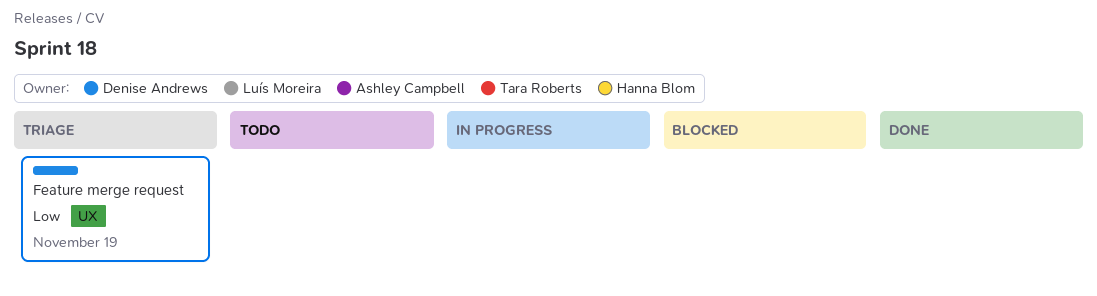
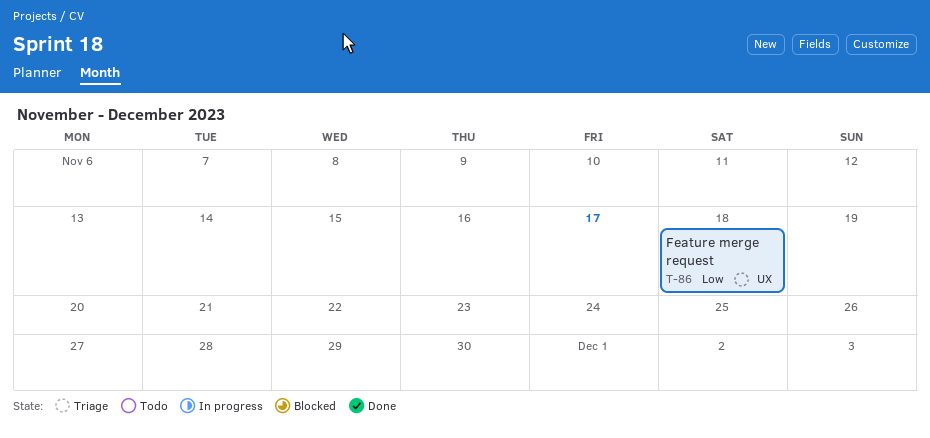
Feature merge request, due: Nov 19 -> Nov 18

